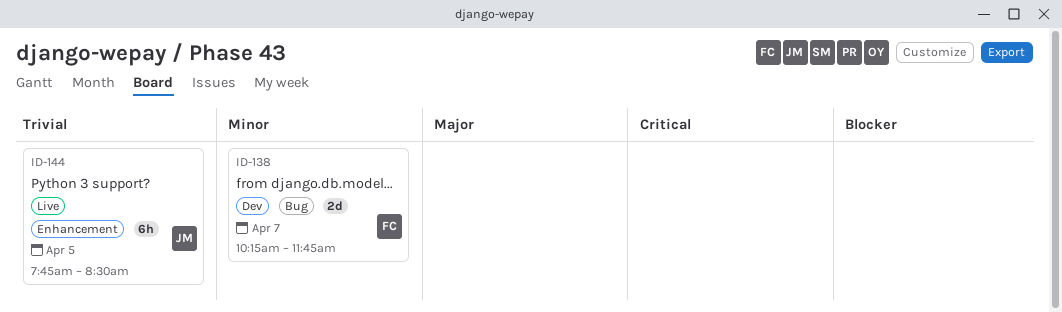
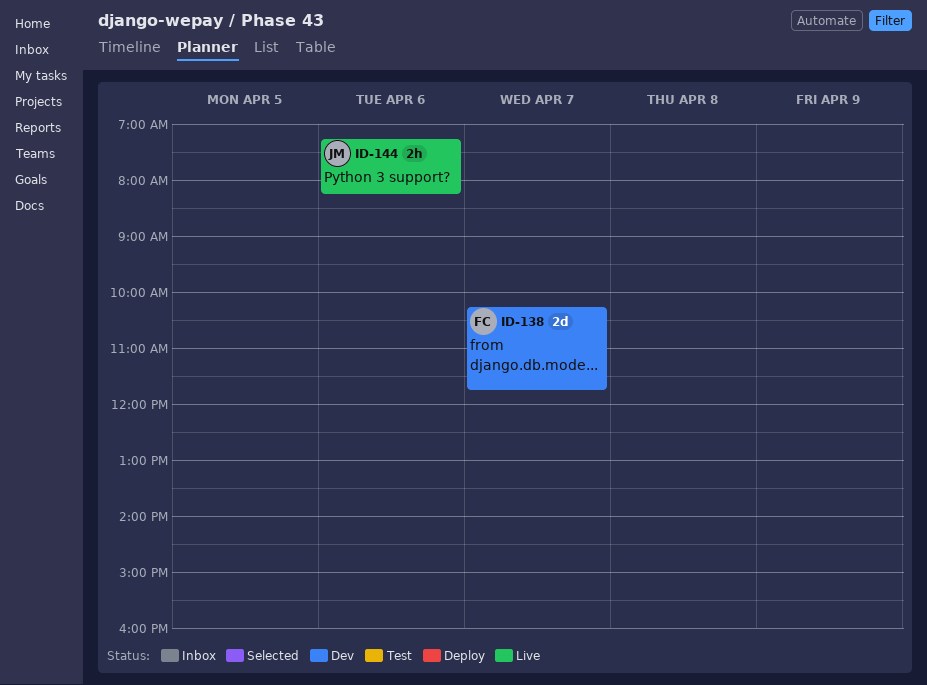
ID-144, estimate: 6h -> 2h
ID-144, day: Apr 5 -> Apr 6
ID-144, begins: 07:45 -> 07:15
ID-144, ends: 08:30 -> 08:15

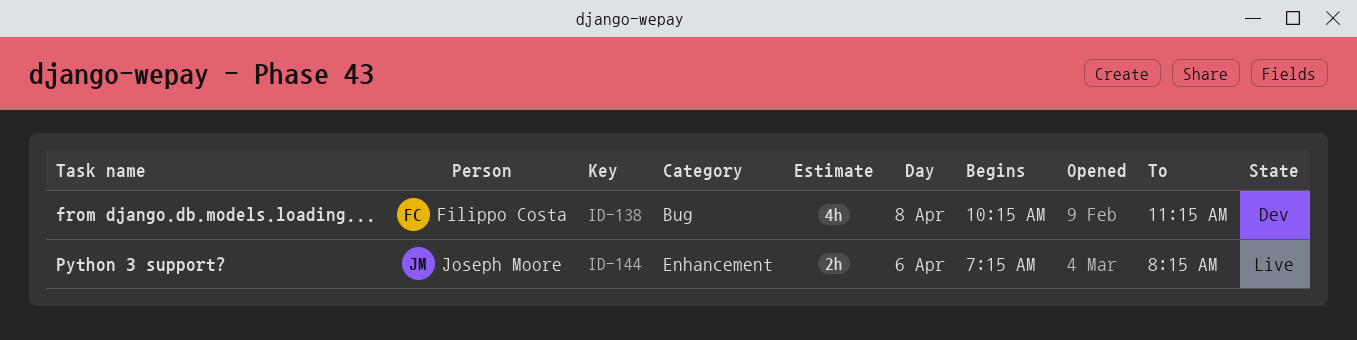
ID-138, estimate: 2d -> 4h
ID-138, day: Apr 7 -> Apr 8
ID-138, ends: 11:45 -> 11:15

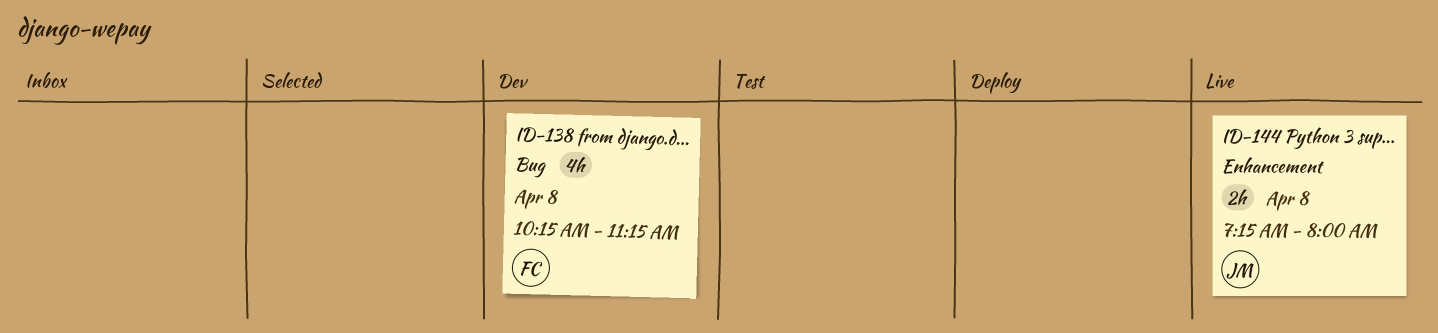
ID-144, day: Apr 6 -> Apr 8
ID-144, ends: 08:15 -> 08:00

